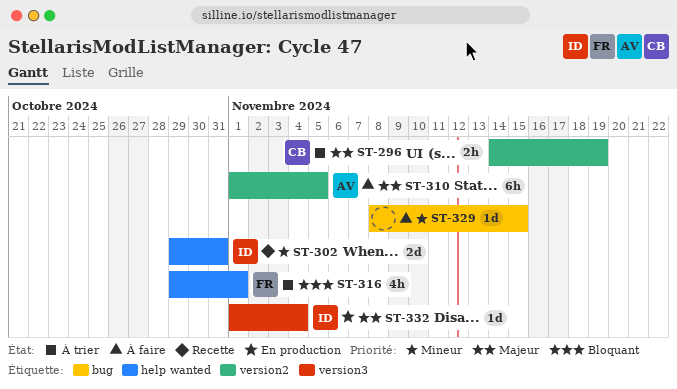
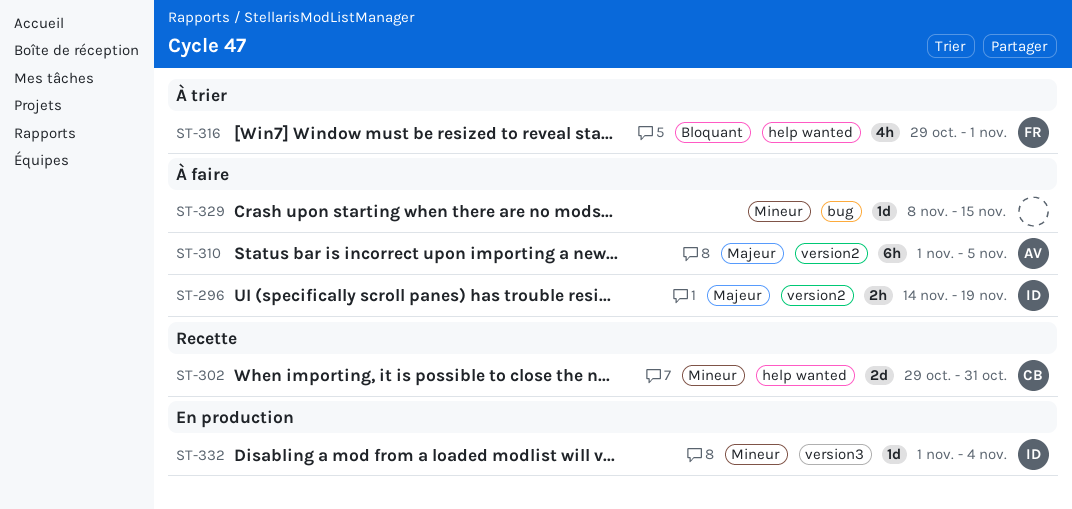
ST-296, status: À trier -> À faire
ST-296, owner: CB -> ID
ST-302, owner: ID -> CB
ST-332, priority: Majeur -> Mineur

